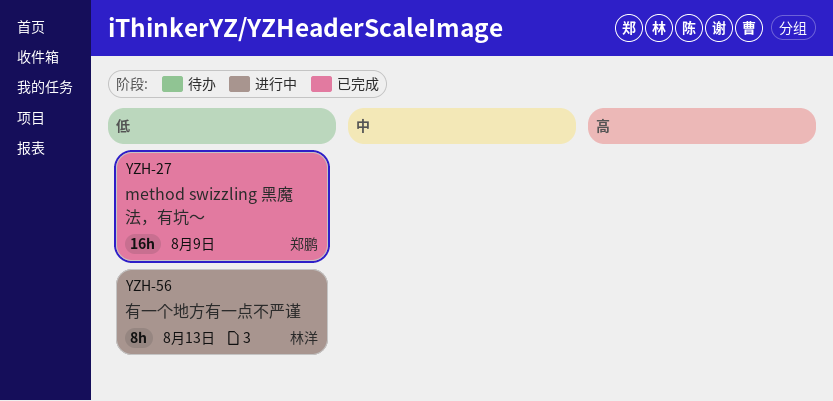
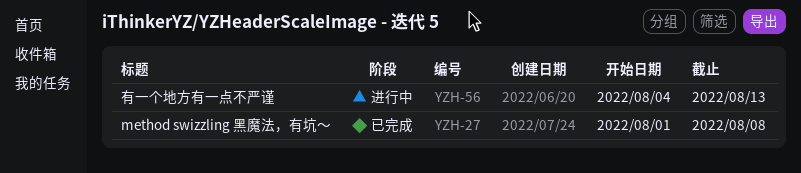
YZH-27, due: Aug 9 -> Aug 8

